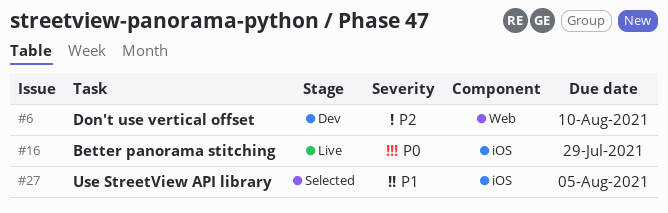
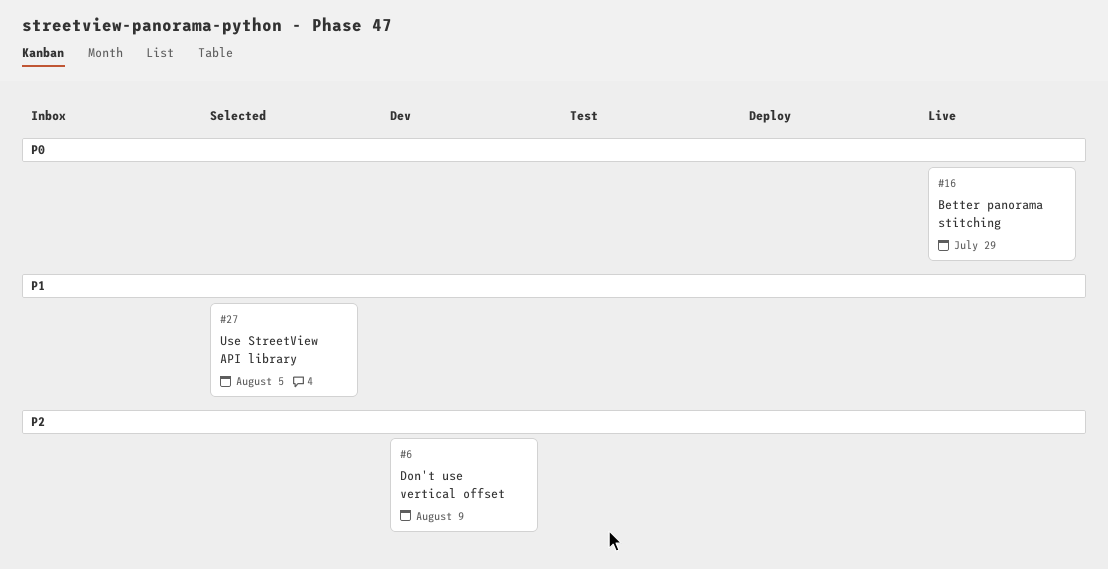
#6, due: Aug 10 -> Aug 9

